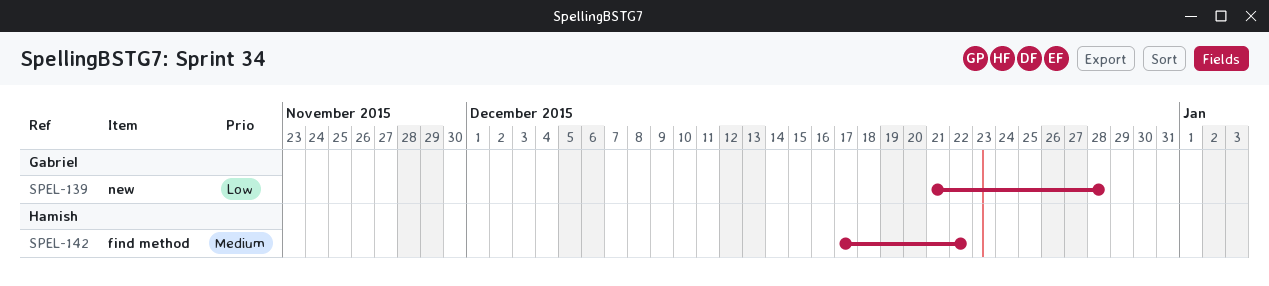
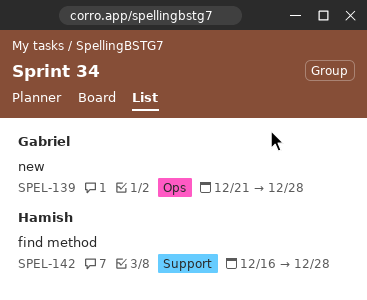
SPEL-142, start: Dec 17 -> Dec 16
SPEL-142, due: Dec 22 -> Dec 28

